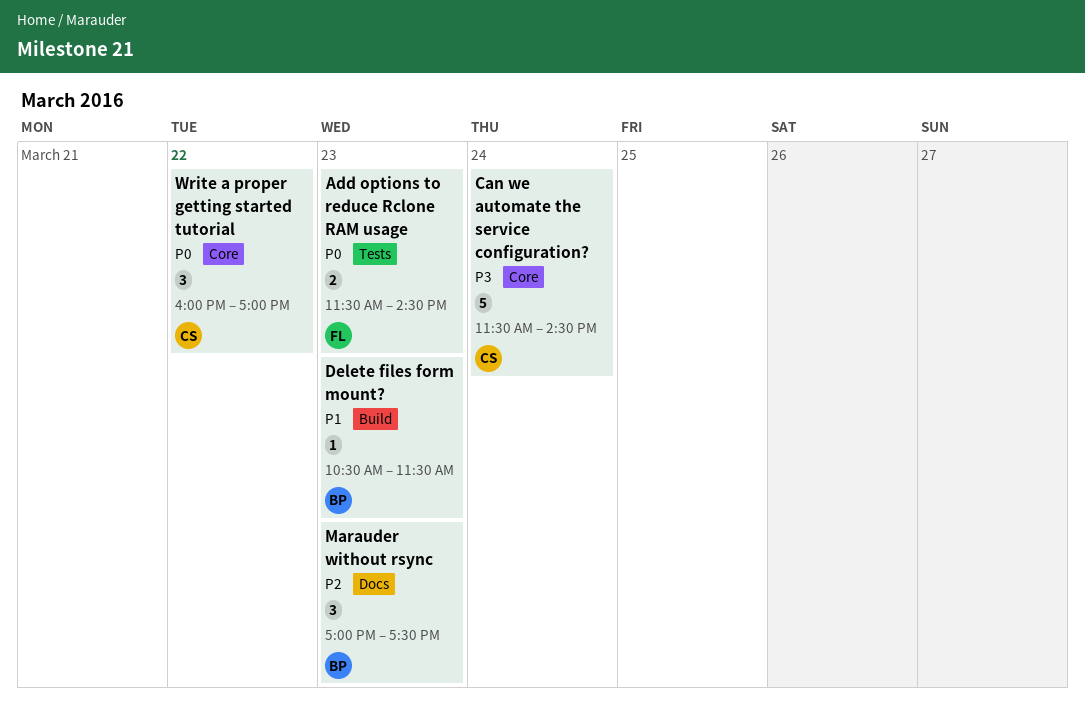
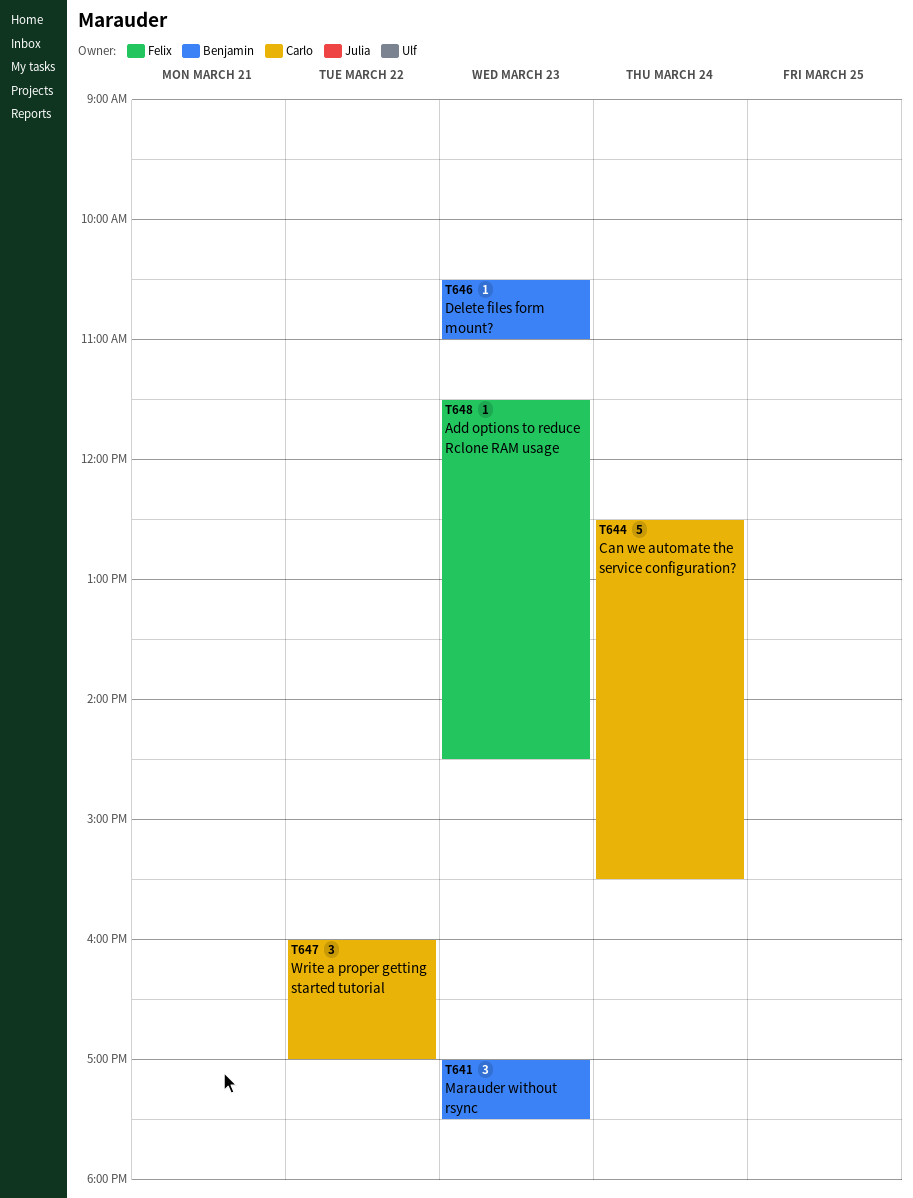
Add options to reduce Rclone RAM usage, estimate: 2 -> 1
Can we automate the service configuration?, begins: 11:30 -> 12:30
Can we automate the service configuration?, ends: 14:30 -> 15:30
Delete files form mount?, ends: 11:30 -> 11:00

